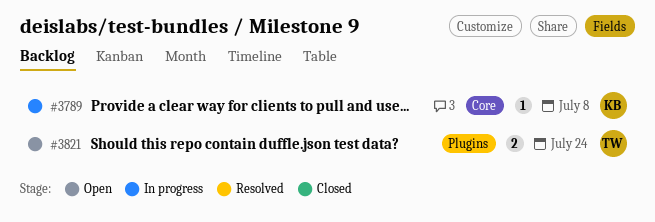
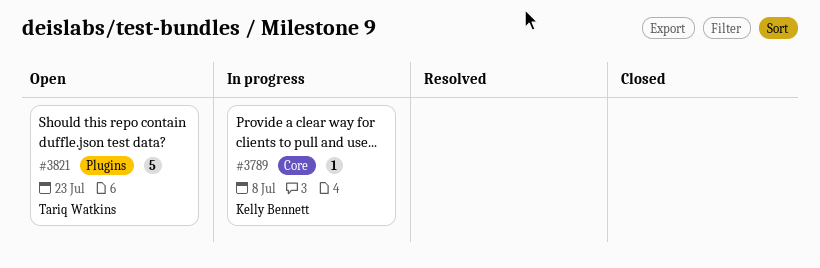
#3821, estimate: 2 -> 5
#3821, due: Jul 24 -> Jul 23

